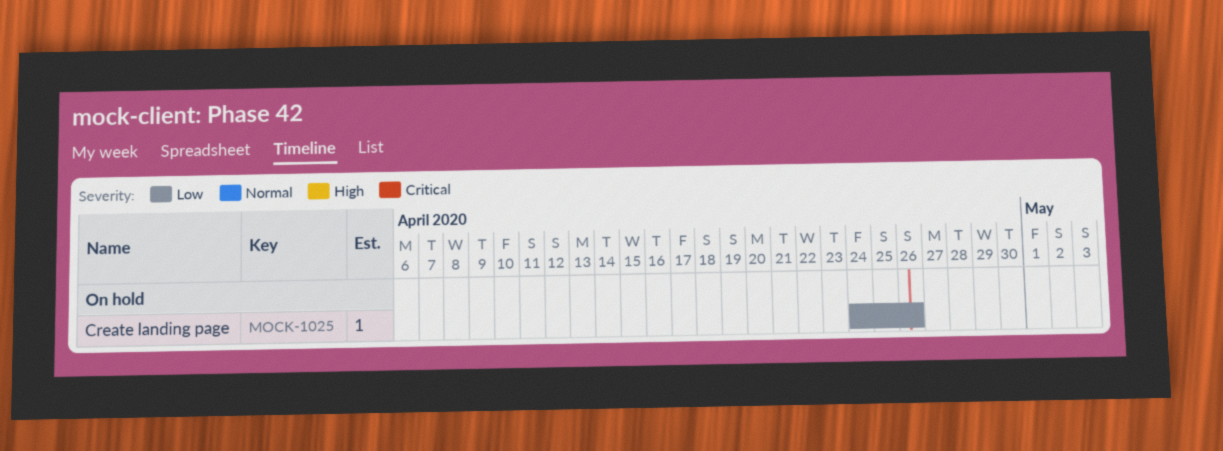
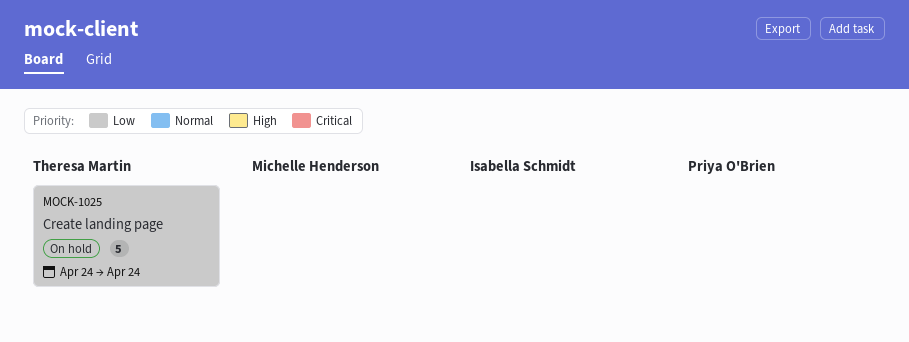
MOCK-1025, estimate: 1 -> 5
MOCK-1025, due: Apr 26 -> Apr 24

